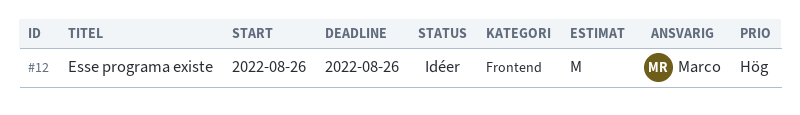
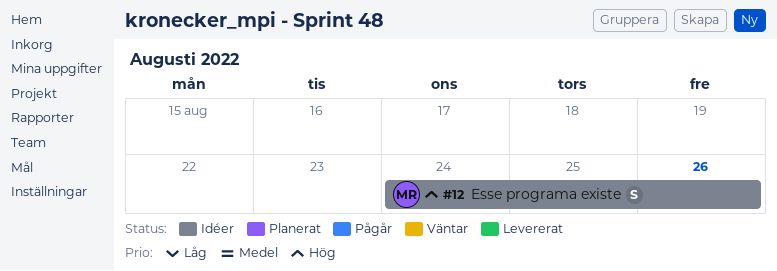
#12, estimate: M -> S
#12, start: Aug 26 -> Aug 24

